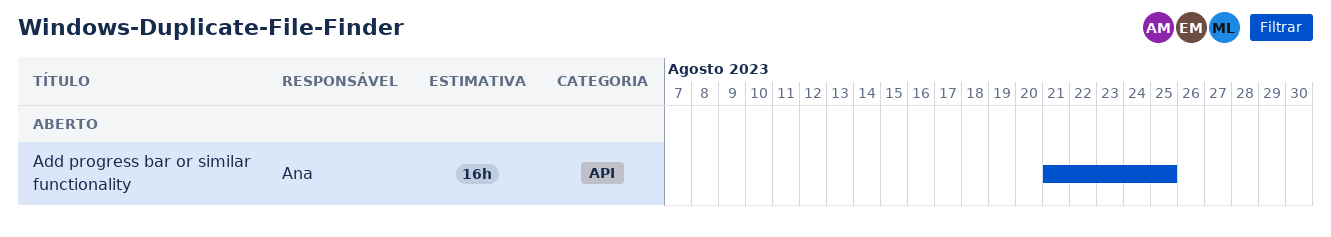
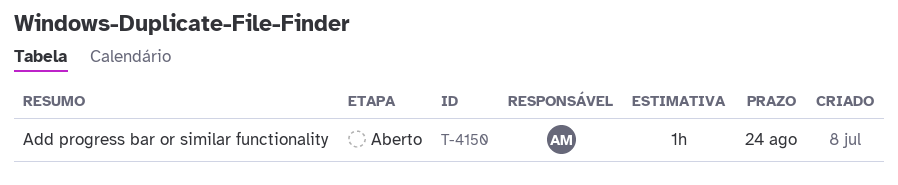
Add progress bar or similar functionality, estimate: 16h -> 1h
Add progress bar or similar functionality, due: Aug 25 -> Aug 24

